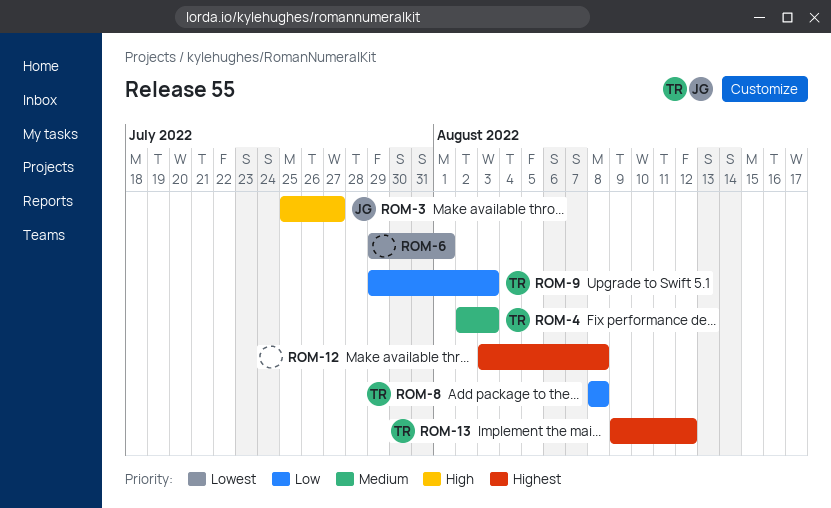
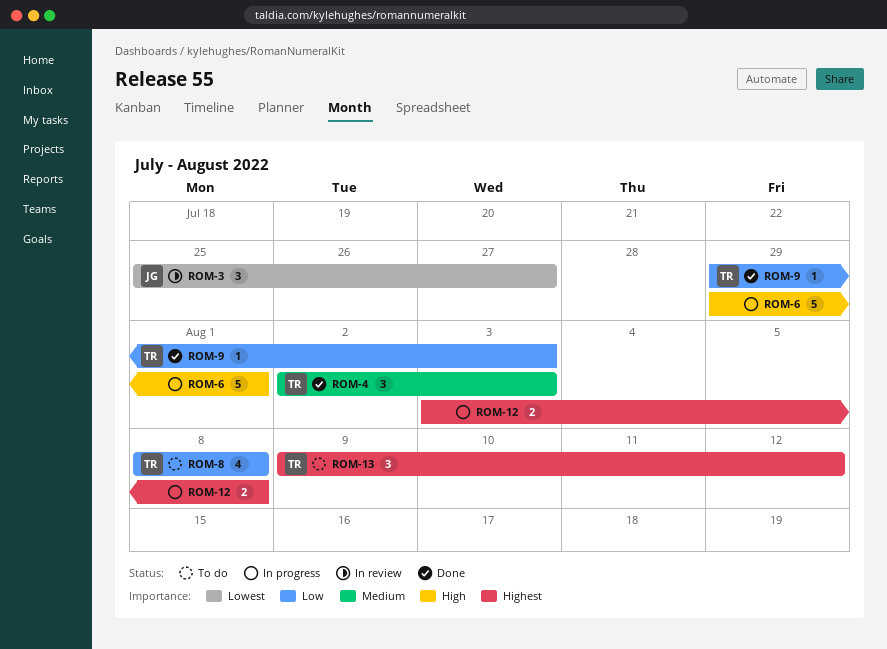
ROM-3, priority: High -> Lowest
ROM-6, priority: Lowest -> High

